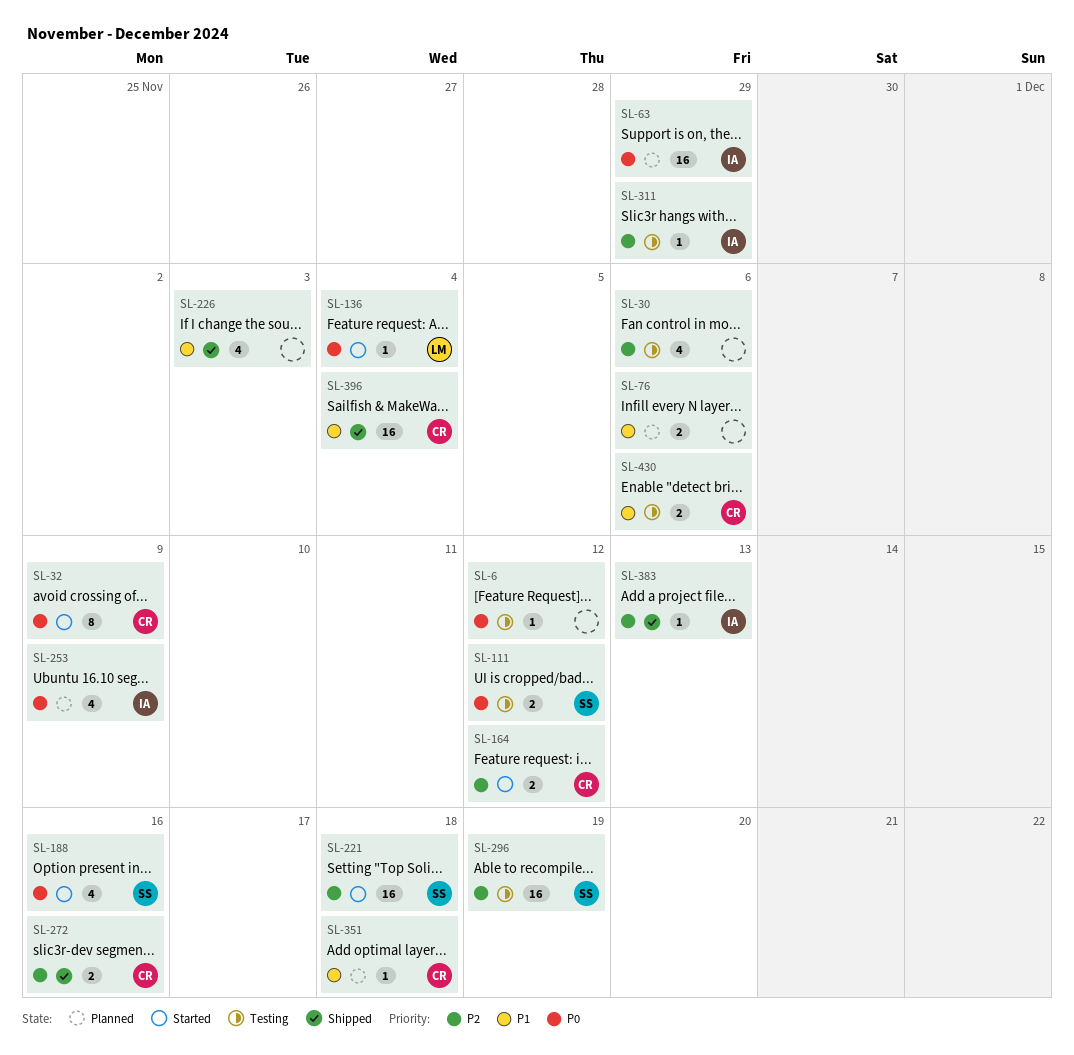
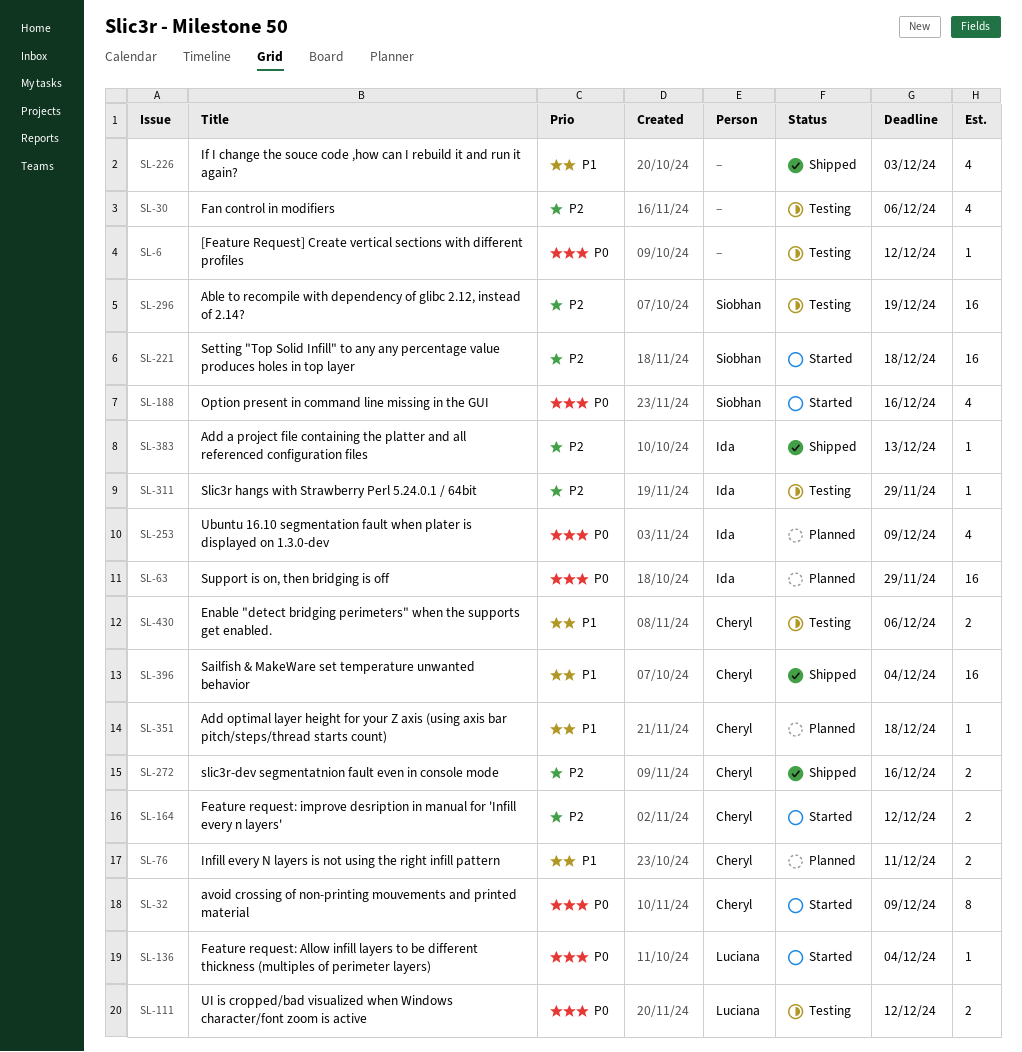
SL-76, owner: none -> Cheryl
SL-76, due: Dec 6 -> Dec 11
SL-111, owner: Siobhan -> Luciana

